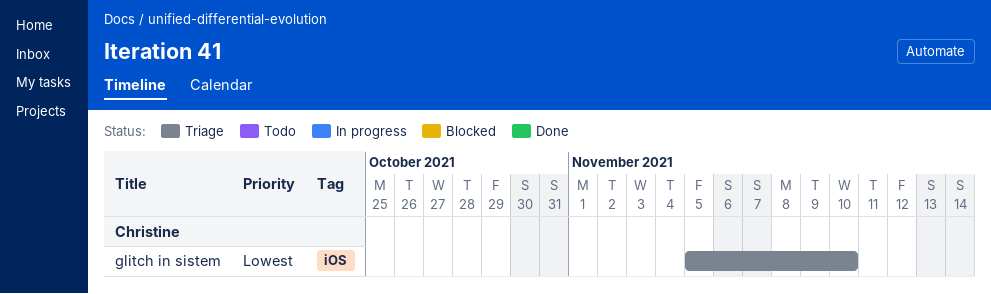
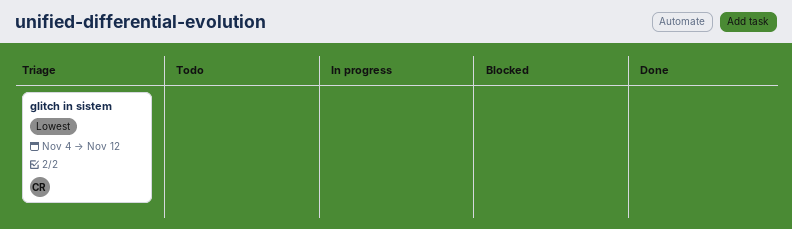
glitch in sistem, start: Nov 5 -> Nov 4
glitch in sistem, due: Nov 10 -> Nov 12

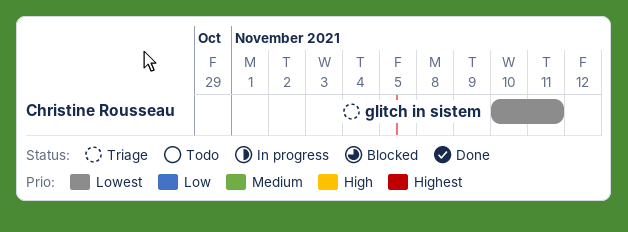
glitch in sistem, start: Nov 4 -> Nov 10
glitch in sistem, due: Nov 12 -> Nov 11

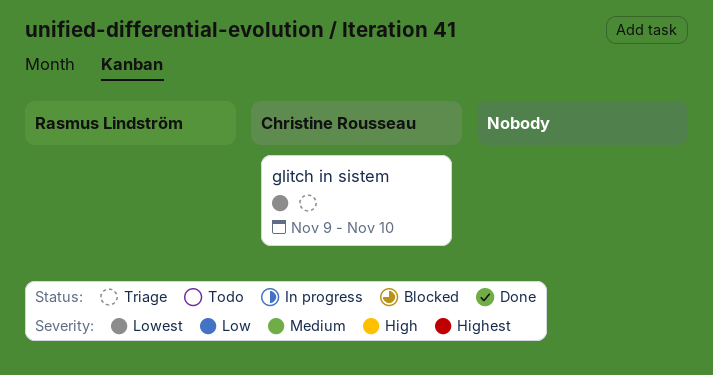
glitch in sistem, start: Nov 10 -> Nov 9
glitch in sistem, due: Nov 11 -> Nov 10

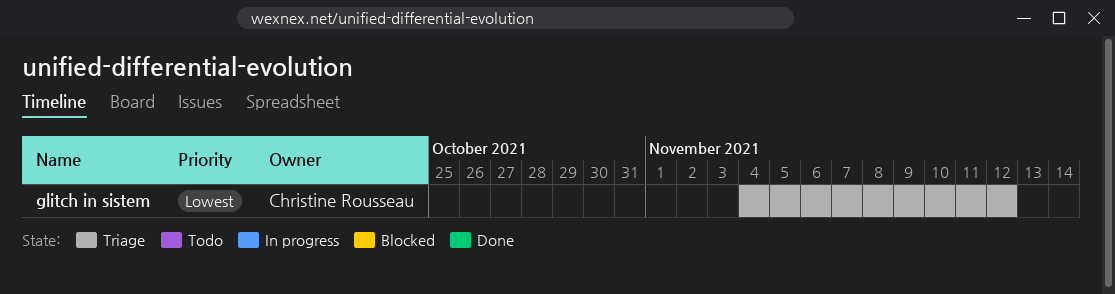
glitch in sistem, start: Nov 9 -> Nov 4
glitch in sistem, due: Nov 10 -> Nov 12

